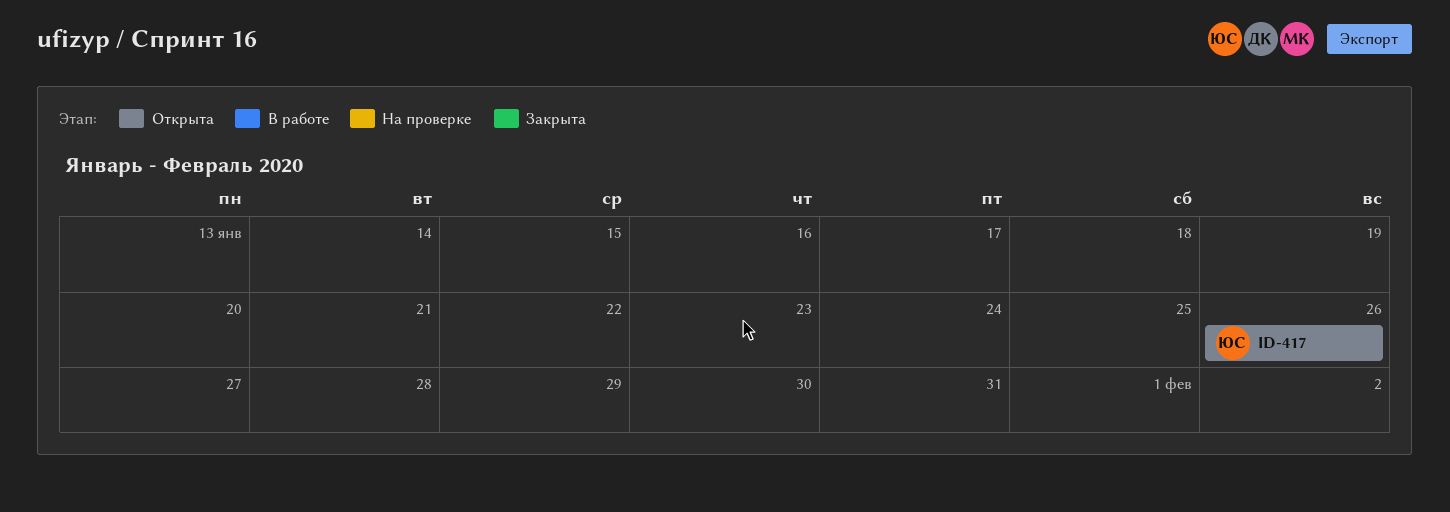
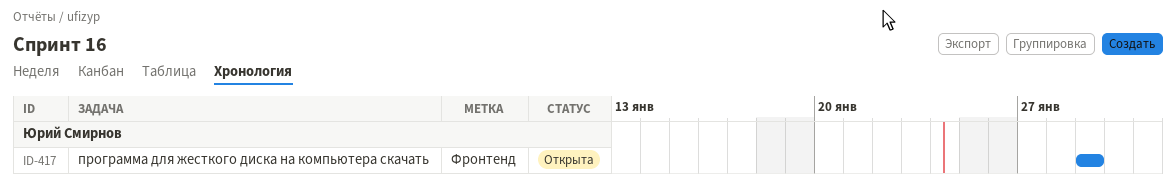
ID-417, start: Jan 26 -> Jan 29
ID-417, due: Jan 26 -> Jan 29

